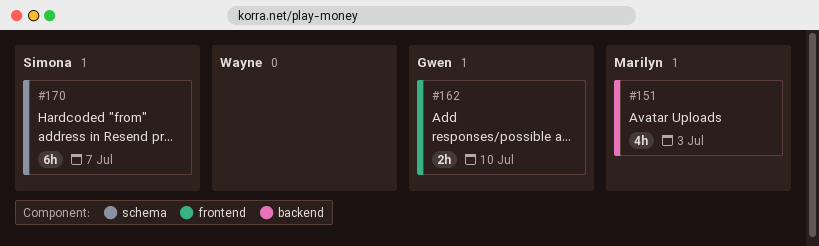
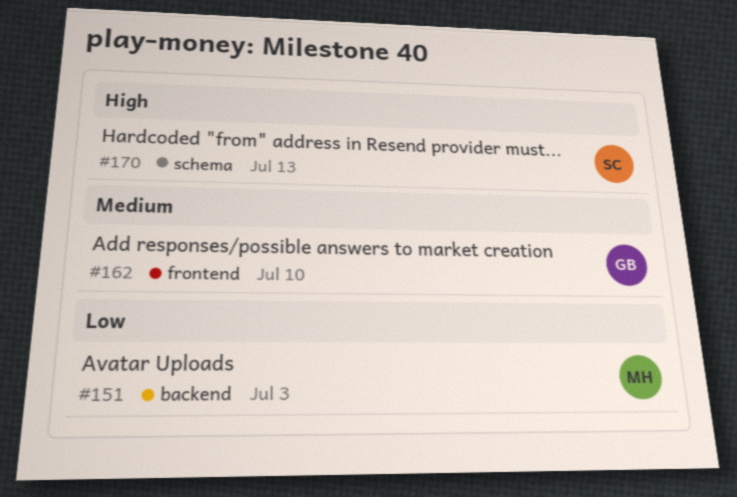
#170, due: Jul 7 -> Jul 13

